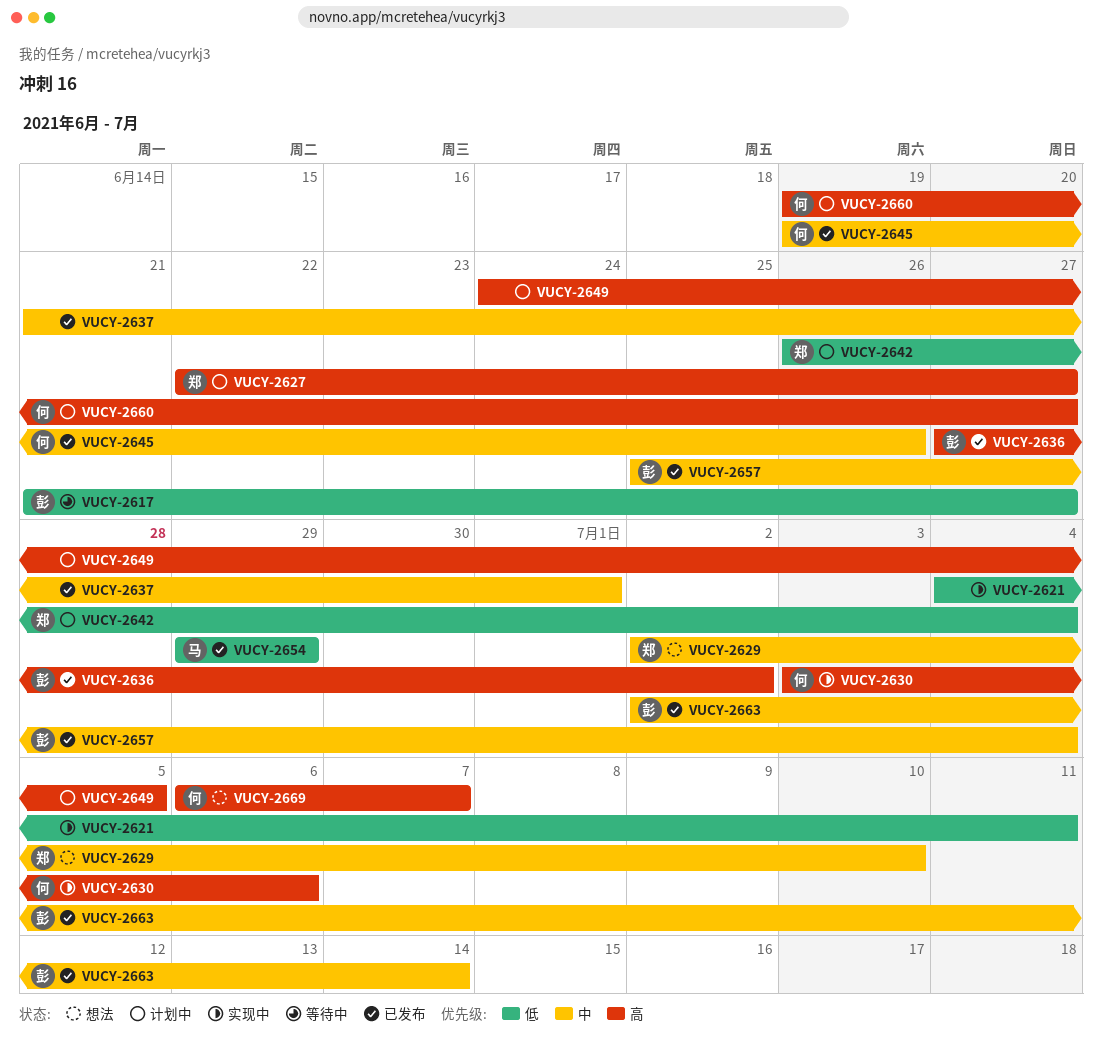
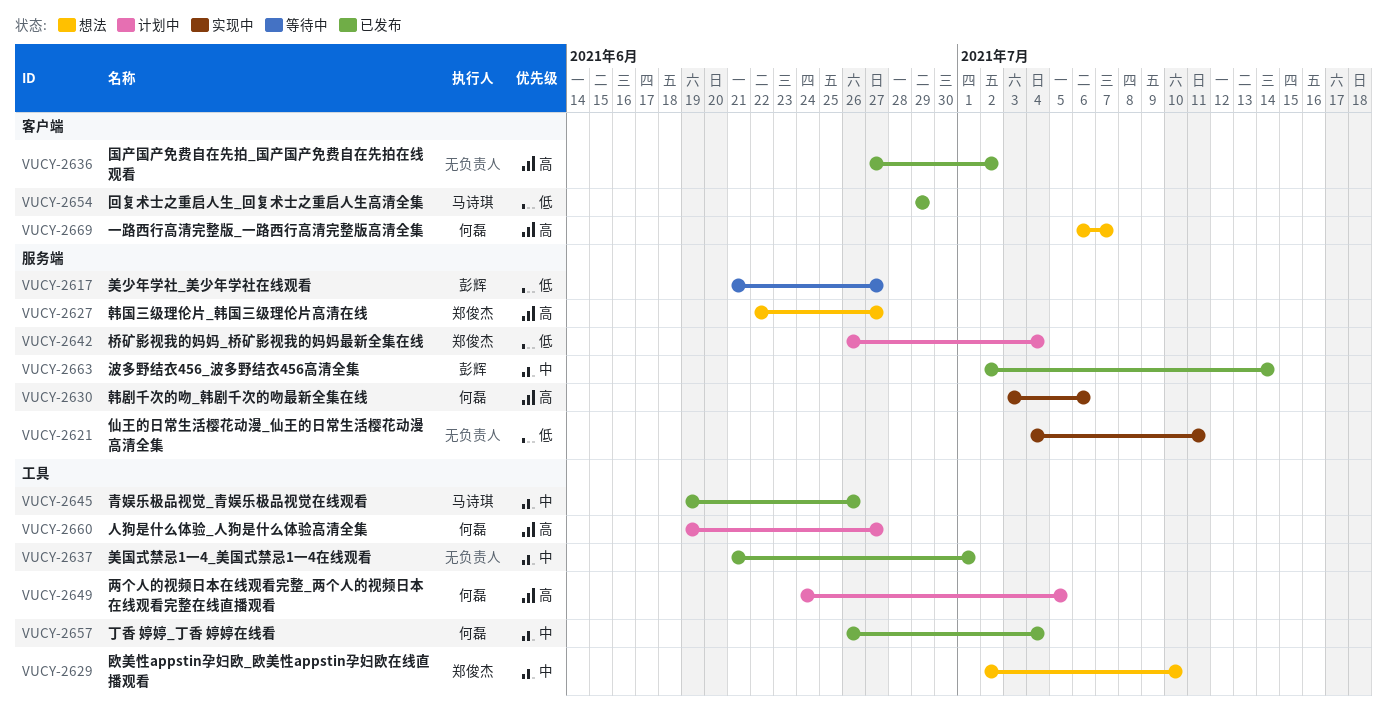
VUCY-2627, status: 计划中 -> 想法
VUCY-2636, owner: 彭辉 -> none
VUCY-2645, owner: 何磊 -> 马诗琪
VUCY-2649, owner: none -> 何磊
VUCY-2657, owner: 彭辉 -> 何磊
VUCY-2657, start: Jun 25 -> Jun 26

